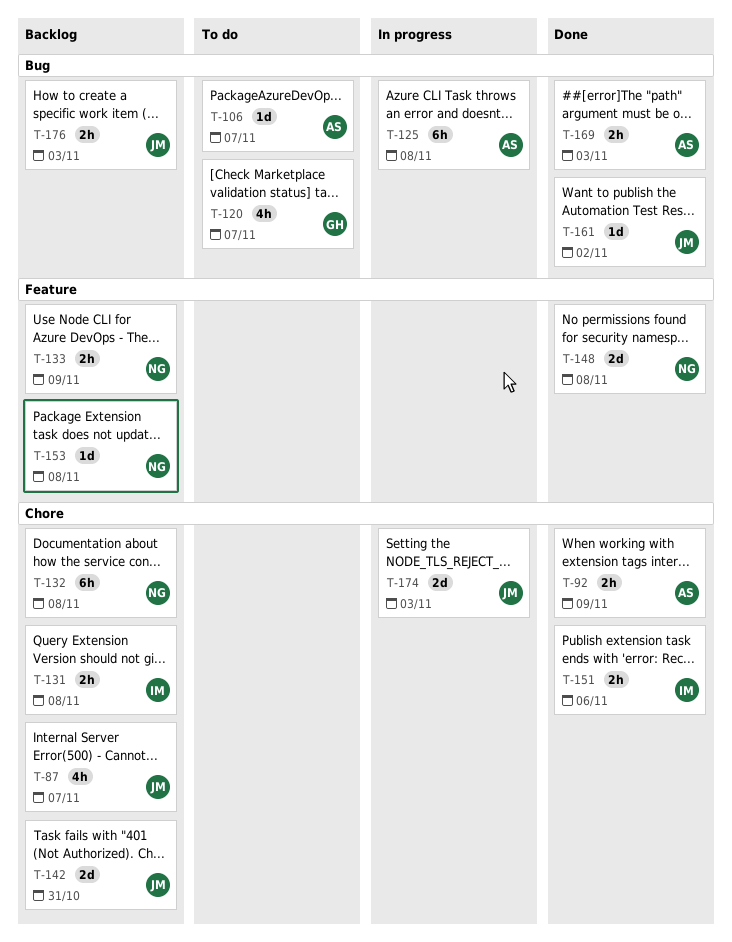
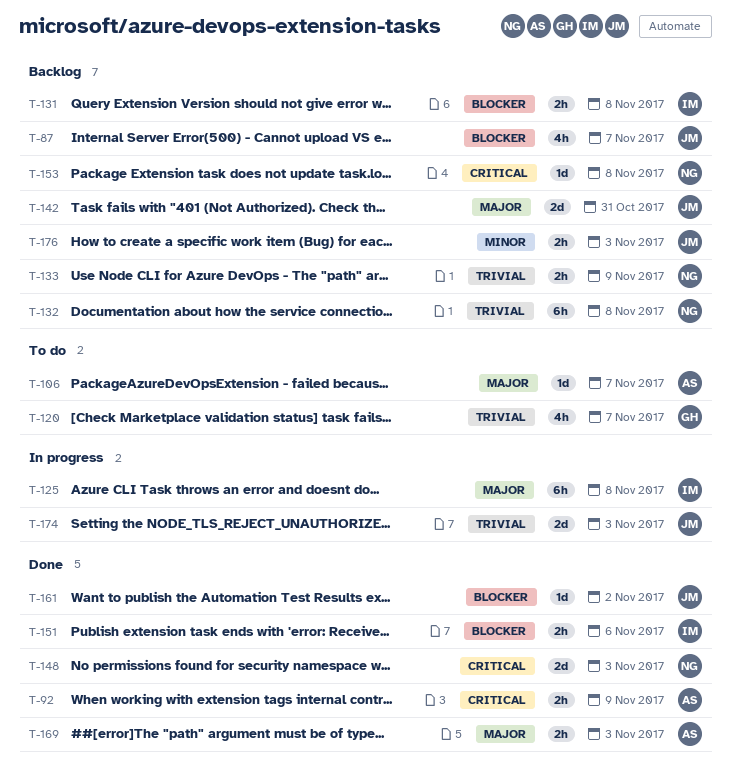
T-125, owner: AS -> IM
T-148, due: Nov 8 -> Nov 3

